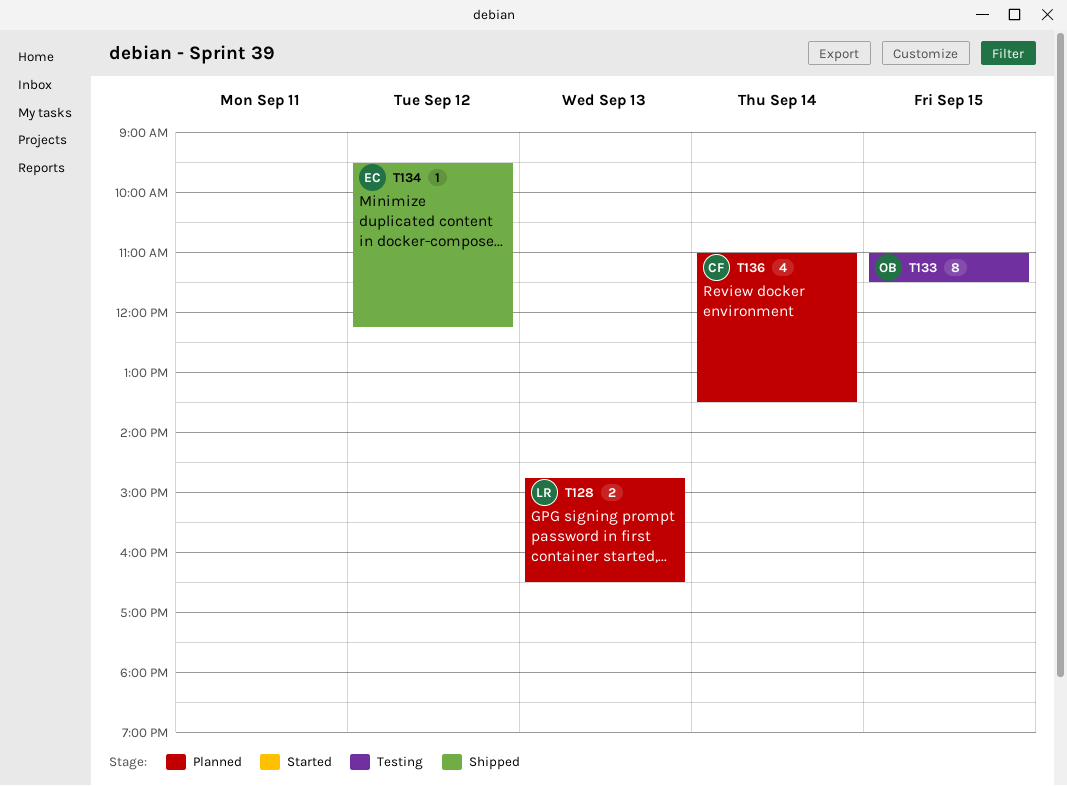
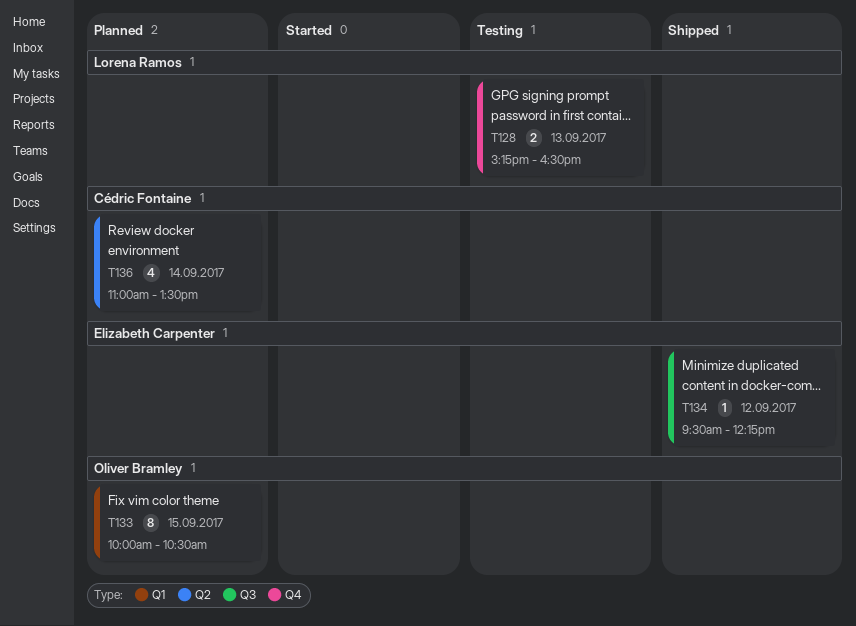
T128, status: Planned -> Testing
T128, begins: 14:45 -> 15:15
T133, status: Testing -> Planned
T133, begins: 11:00 -> 10:00
T133, ends: 11:30 -> 10:30

